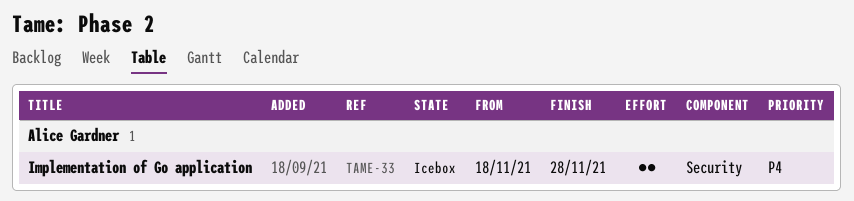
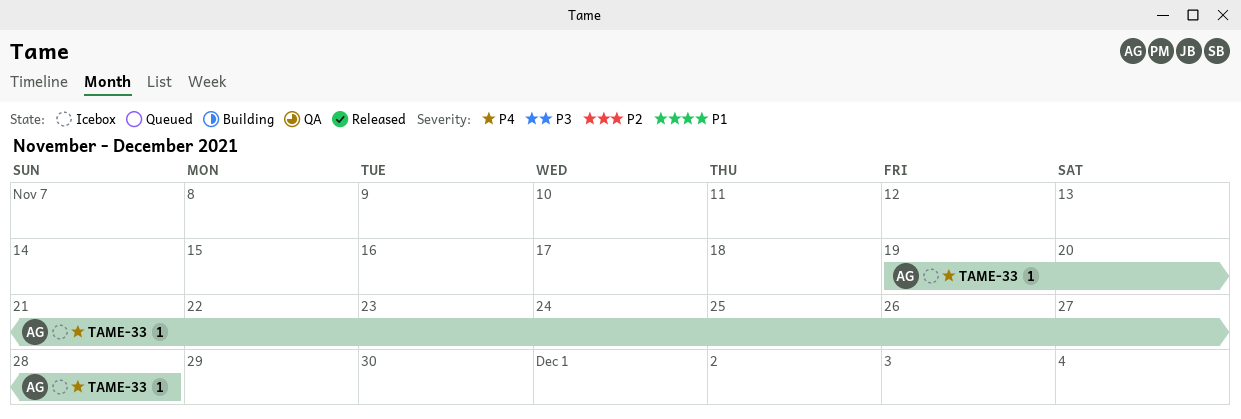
TAME-33, estimate: 2 -> 1
TAME-33, start: Nov 18 -> Nov 19

